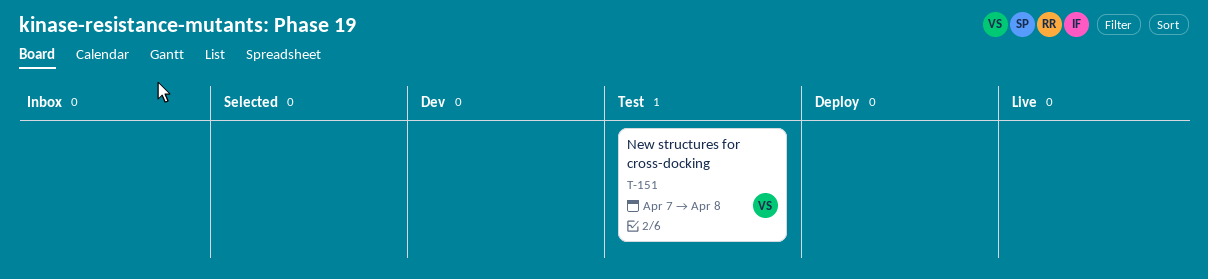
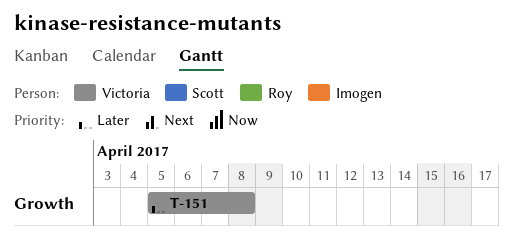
T-151, start: Apr 7 -> Apr 5

